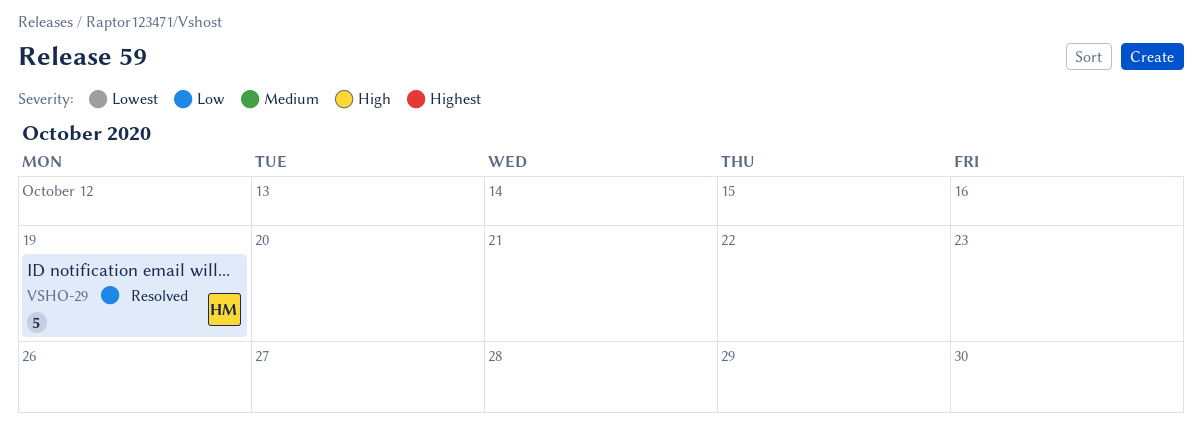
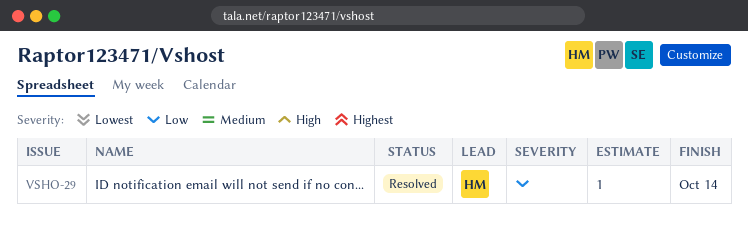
VSHO-29, estimate: 5 -> 1
VSHO-29, due: Oct 19 -> Oct 14

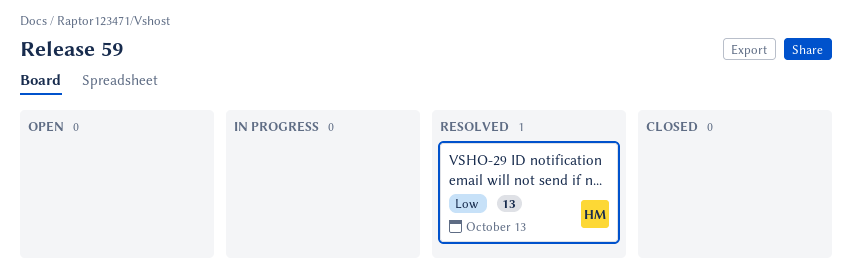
VSHO-29, estimate: 1 -> 13
VSHO-29, due: Oct 14 -> Oct 13

